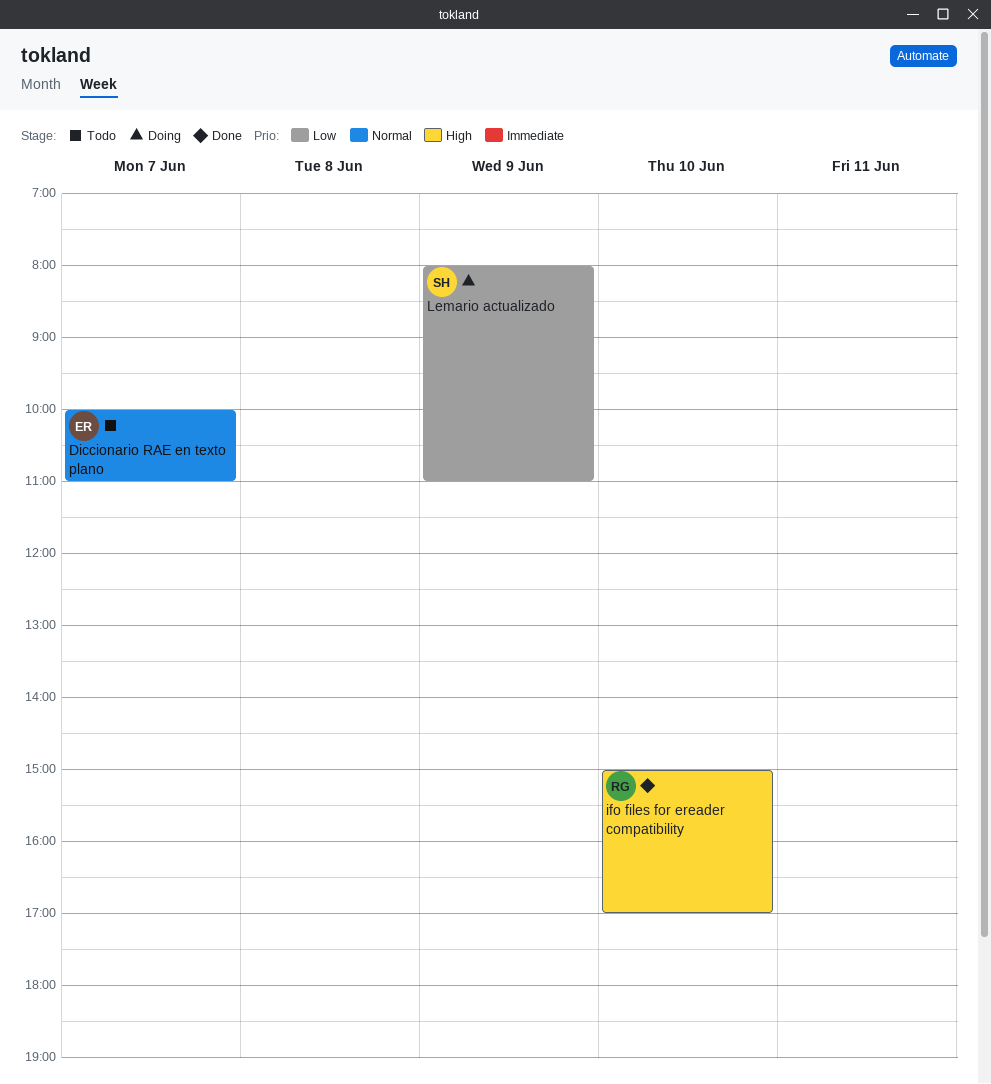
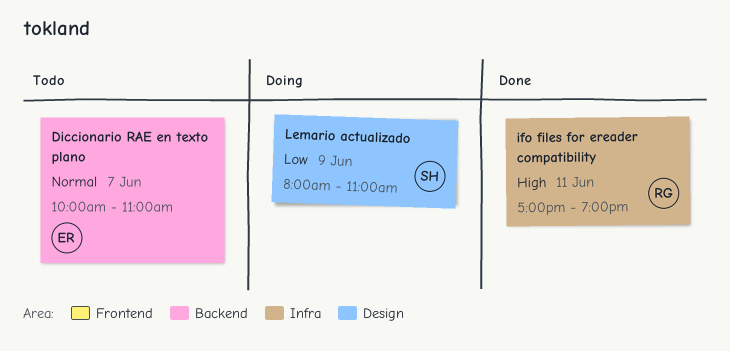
ifo files for ereader compatibility, day: Jun 10 -> Jun 11
ifo files for ereader compatibility, begins: 15:00 -> 17:00
ifo files for ereader compatibility, ends: 17:00 -> 19:00

